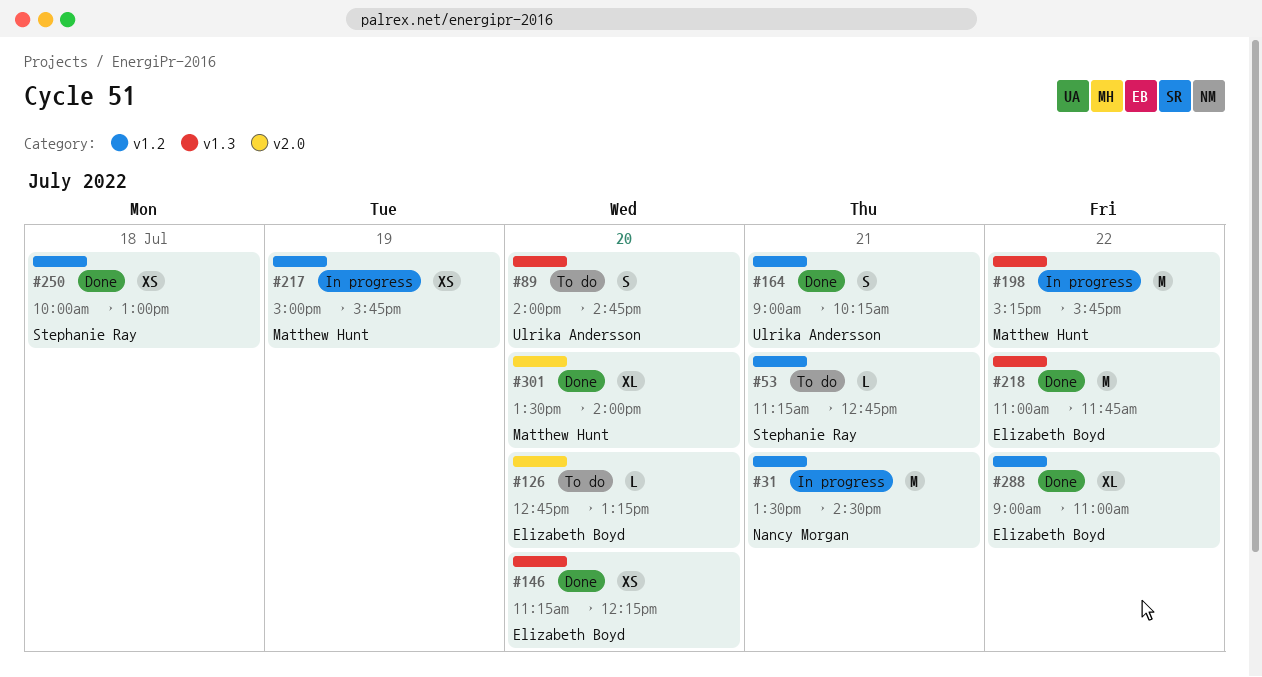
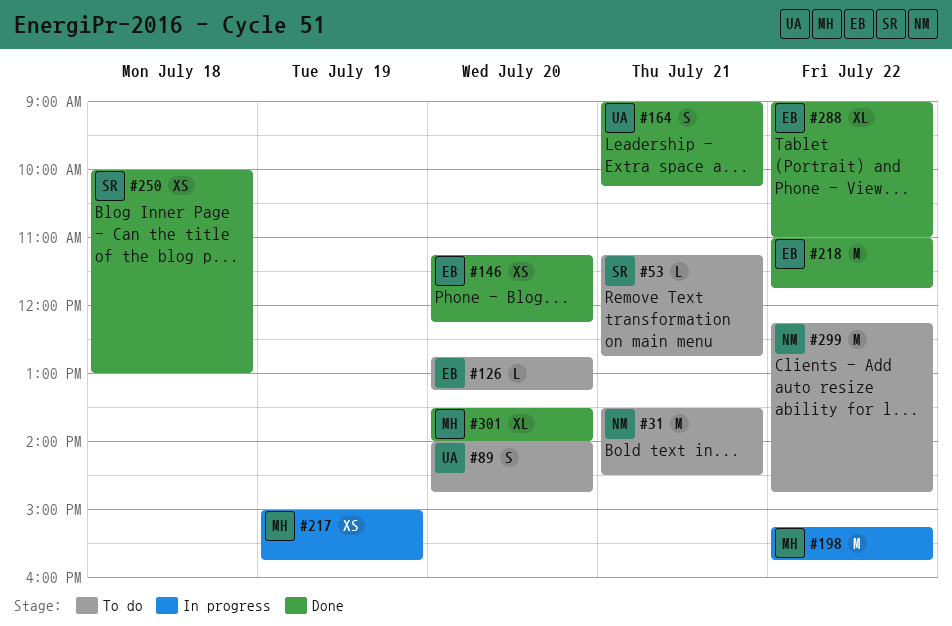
#31, status: In progress -> To do
#299: none -> present

